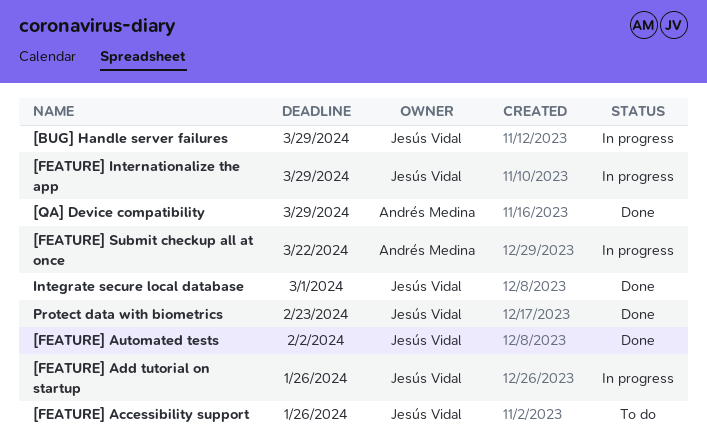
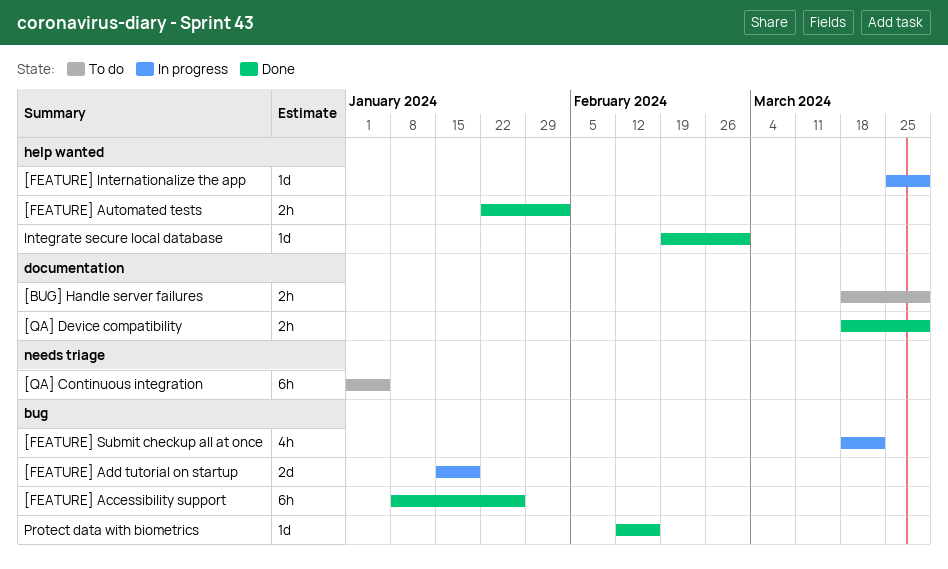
[BUG] Handle server failures, status: In progress -> To do
[FEATURE] Accessibility support, status: To do -> Done
[FEATURE] Add tutorial on startup, due: Jan 26 -> Jan 19
[QA] Continuous integration: none -> present
Protect data with biometrics, due: Feb 23 -> Feb 16

